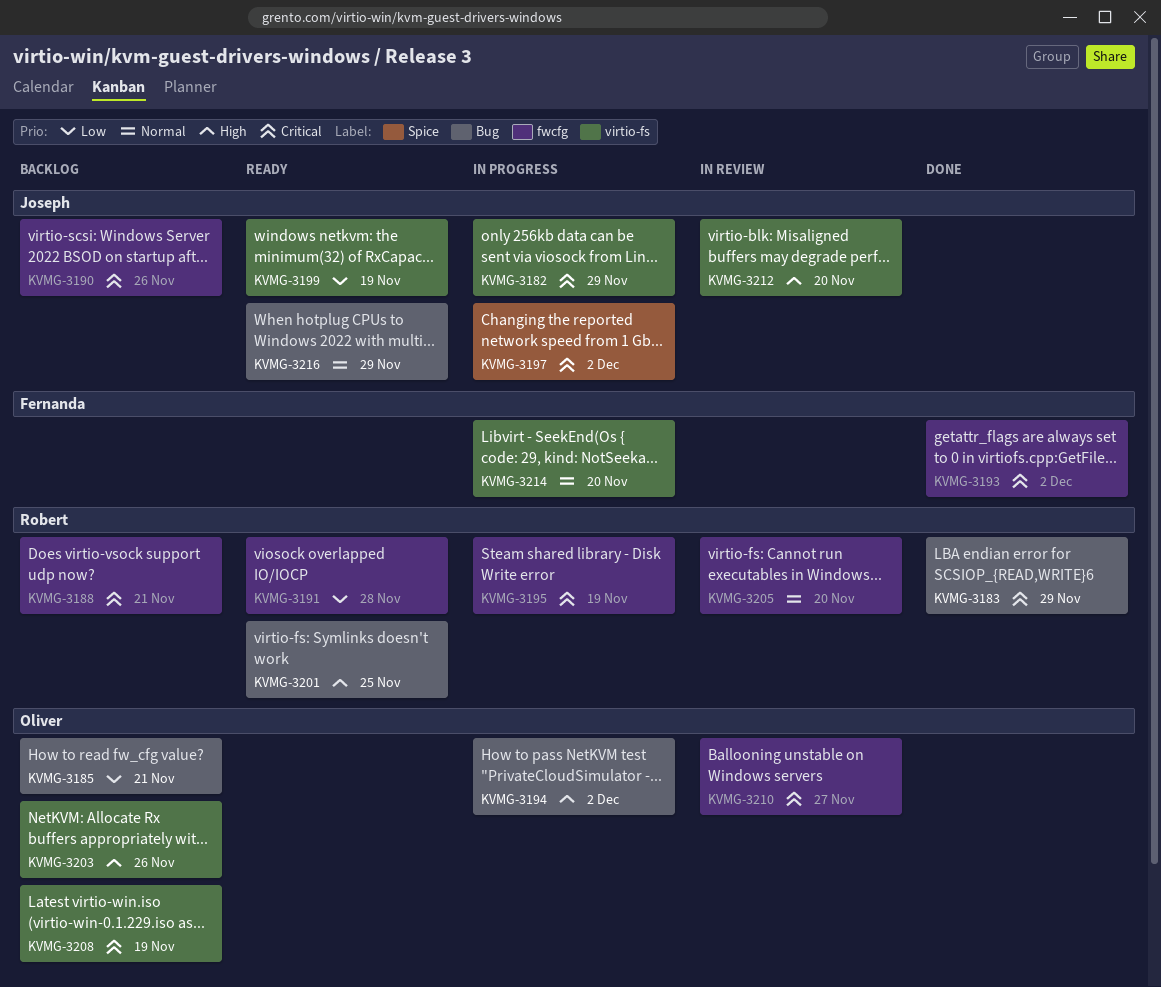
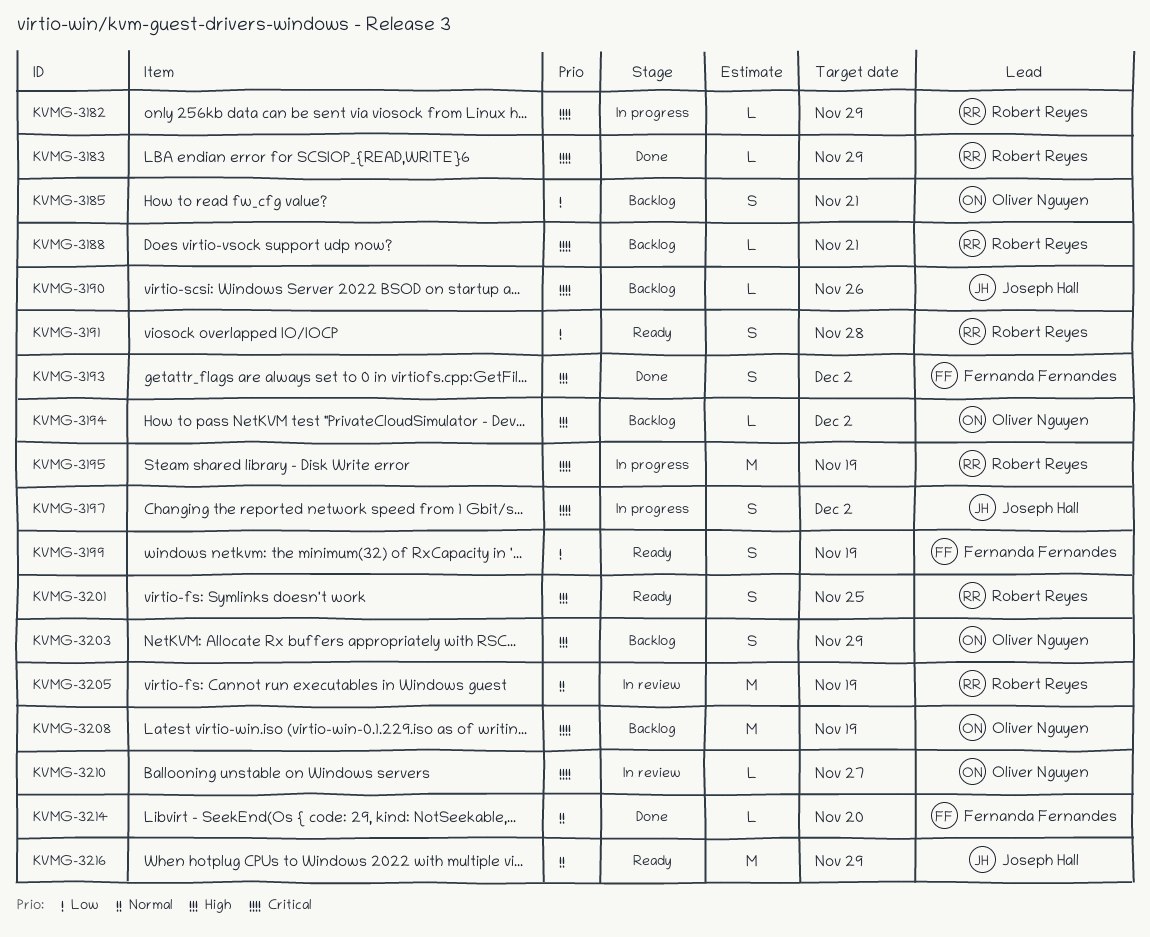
KVMG-3182, owner: Joseph Hall -> Robert Reyes
KVMG-3193, priority: Critical -> High
KVMG-3194, status: In progress -> Backlog
KVMG-3199, owner: Joseph Hall -> Fernanda Fernandes
KVMG-3203, due: Nov 26 -> Nov 29
KVMG-3205, due: Nov 20 -> Nov 19
KVMG-3212: present -> none
KVMG-3214, status: In progress -> Done

